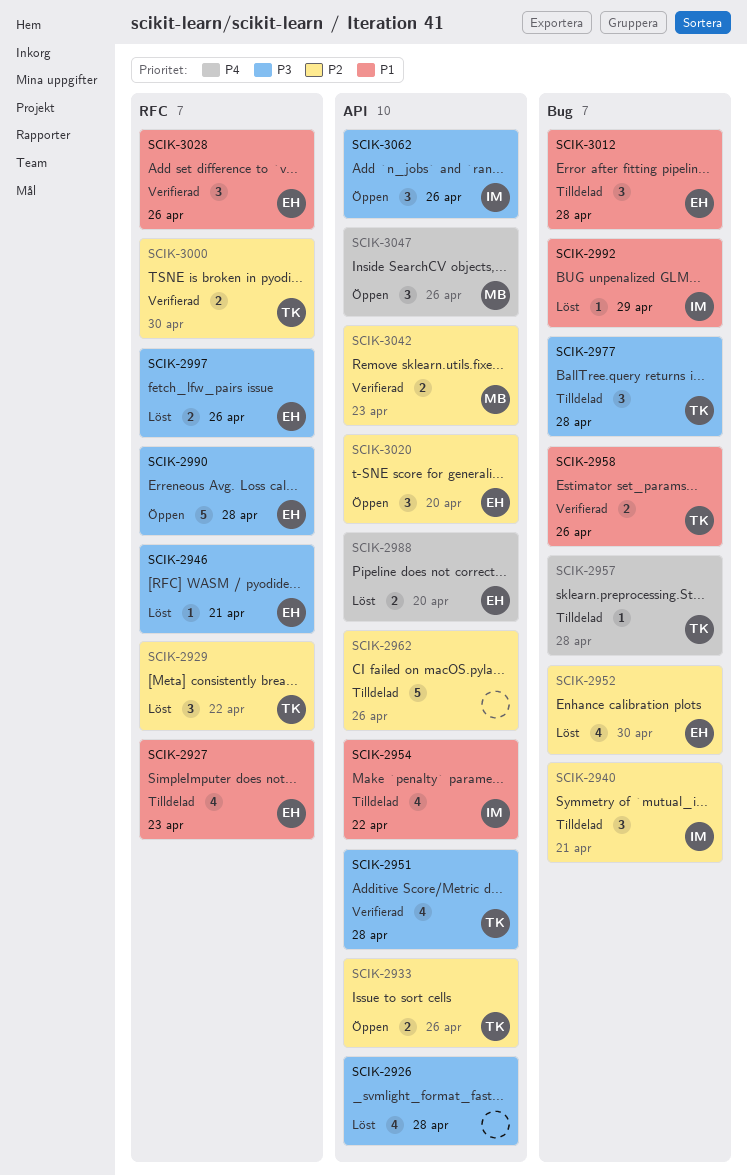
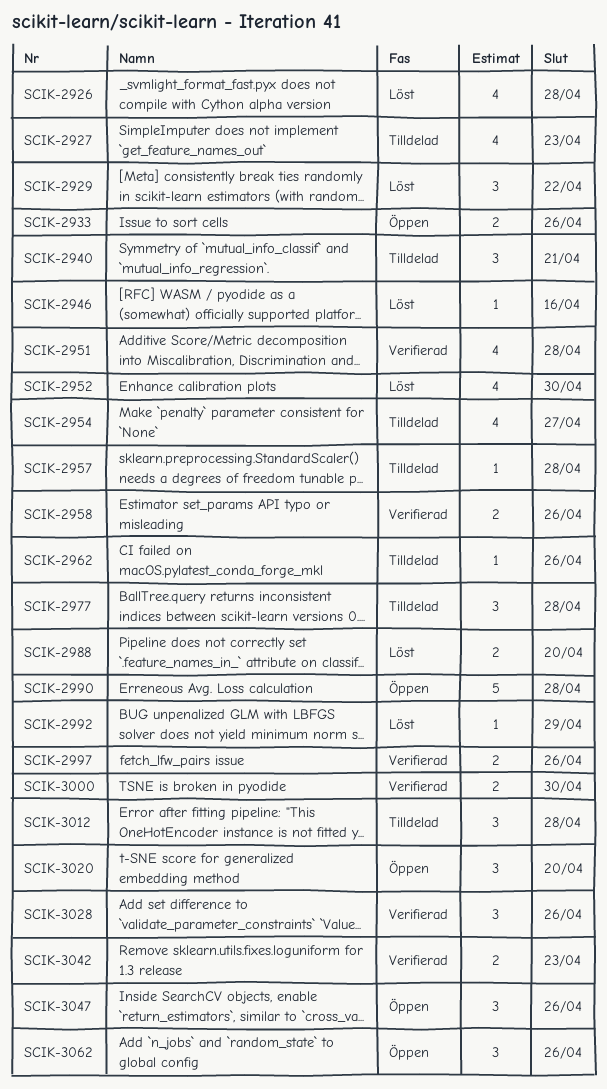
SCIK-2946, due: Apr 21 -> Apr 16
SCIK-2954, due: Apr 22 -> Apr 27
SCIK-2962, estimate: 5 -> 1
SCIK-2997, status: Löst -> Verifierad

